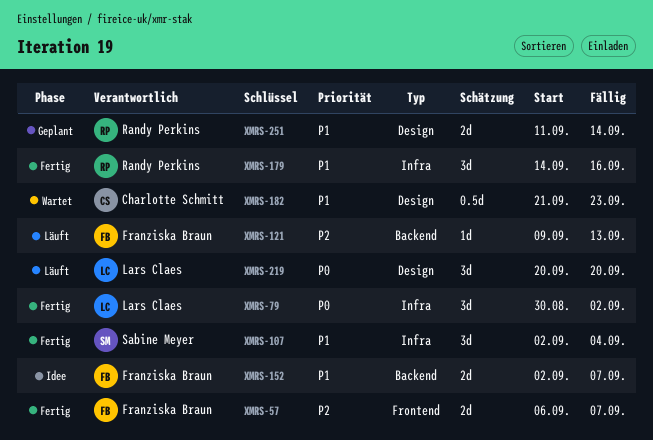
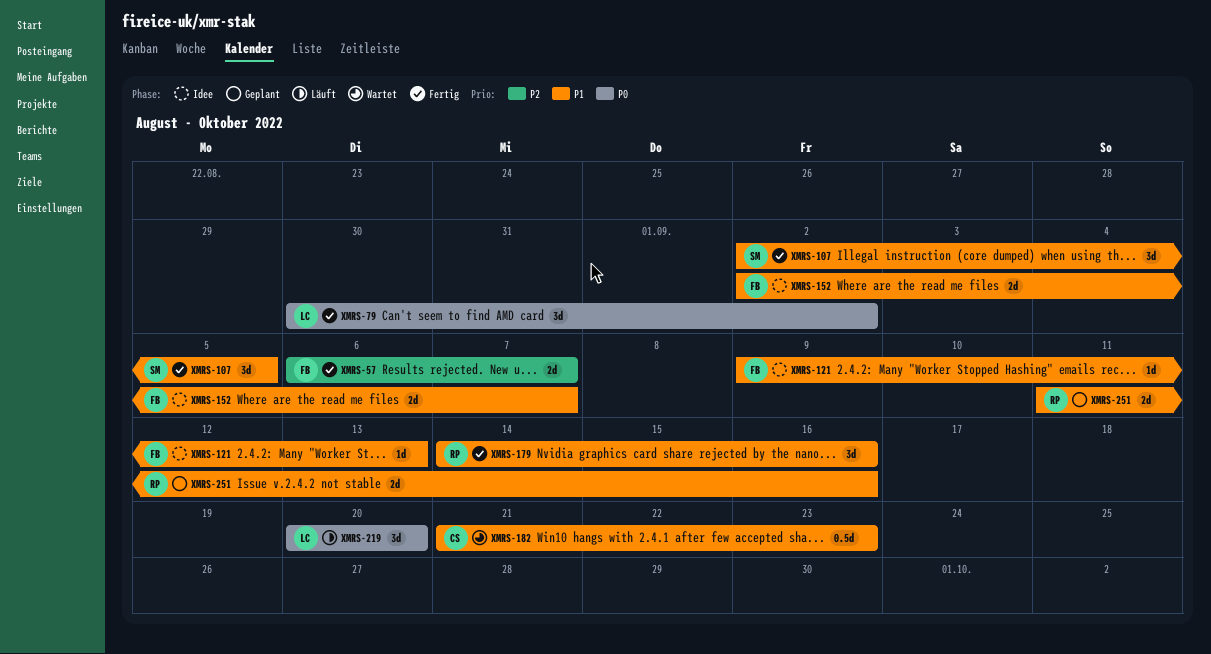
XMRS-107, due: Sep 4 -> Sep 5
XMRS-121, status: Läuft -> Idee
XMRS-121, priority: P2 -> P1
XMRS-251, due: Sep 14 -> Sep 16

